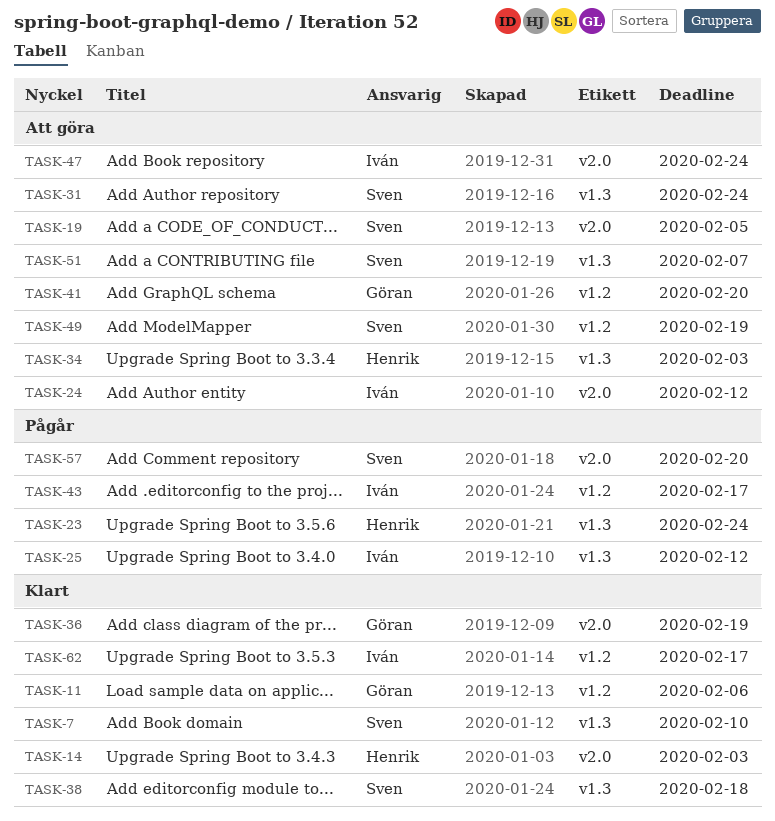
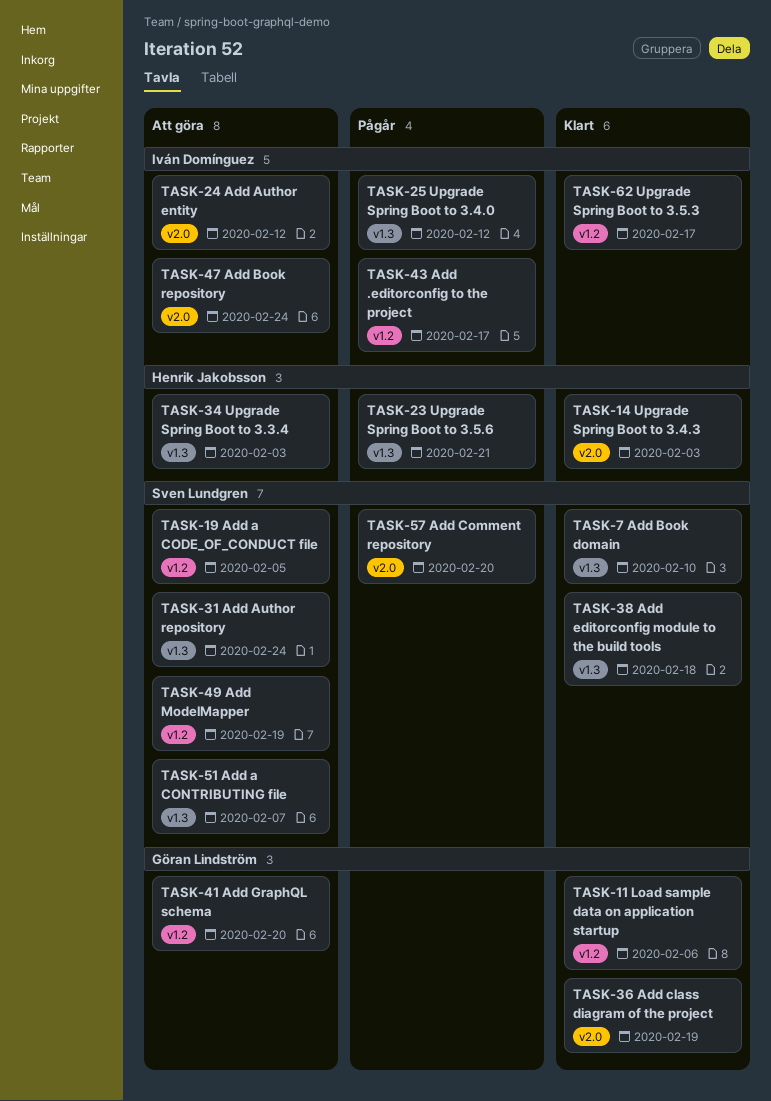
TASK-19, label: v2.0 -> v1.2
TASK-23, due: Feb 24 -> Feb 21

